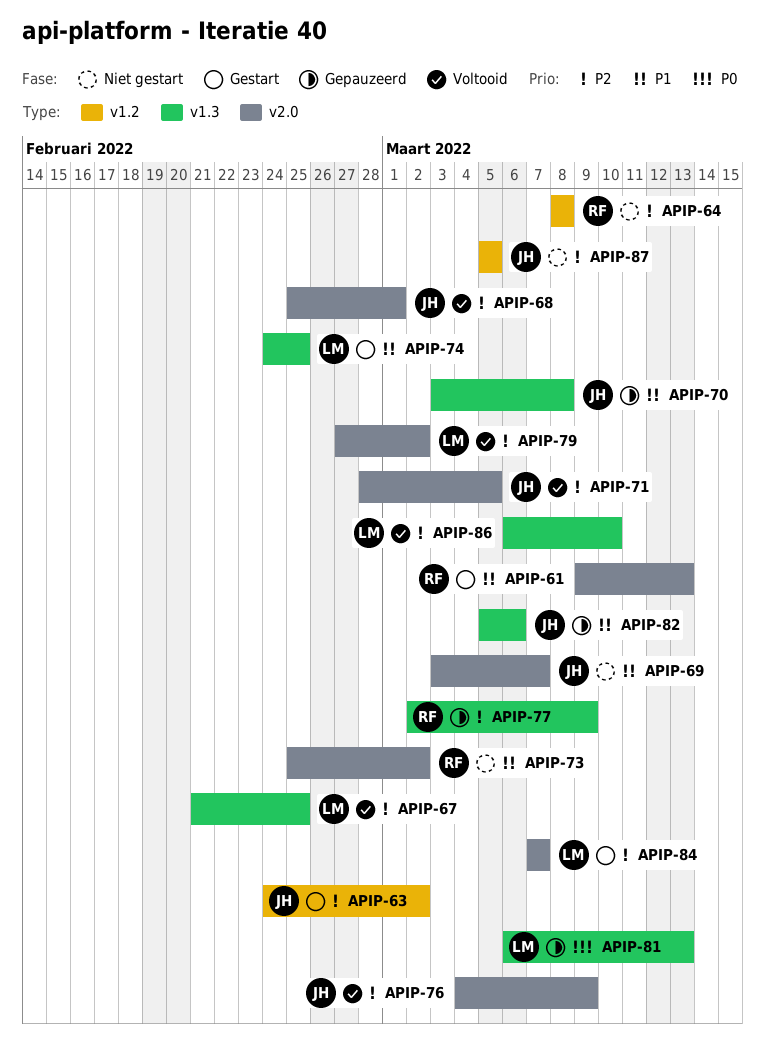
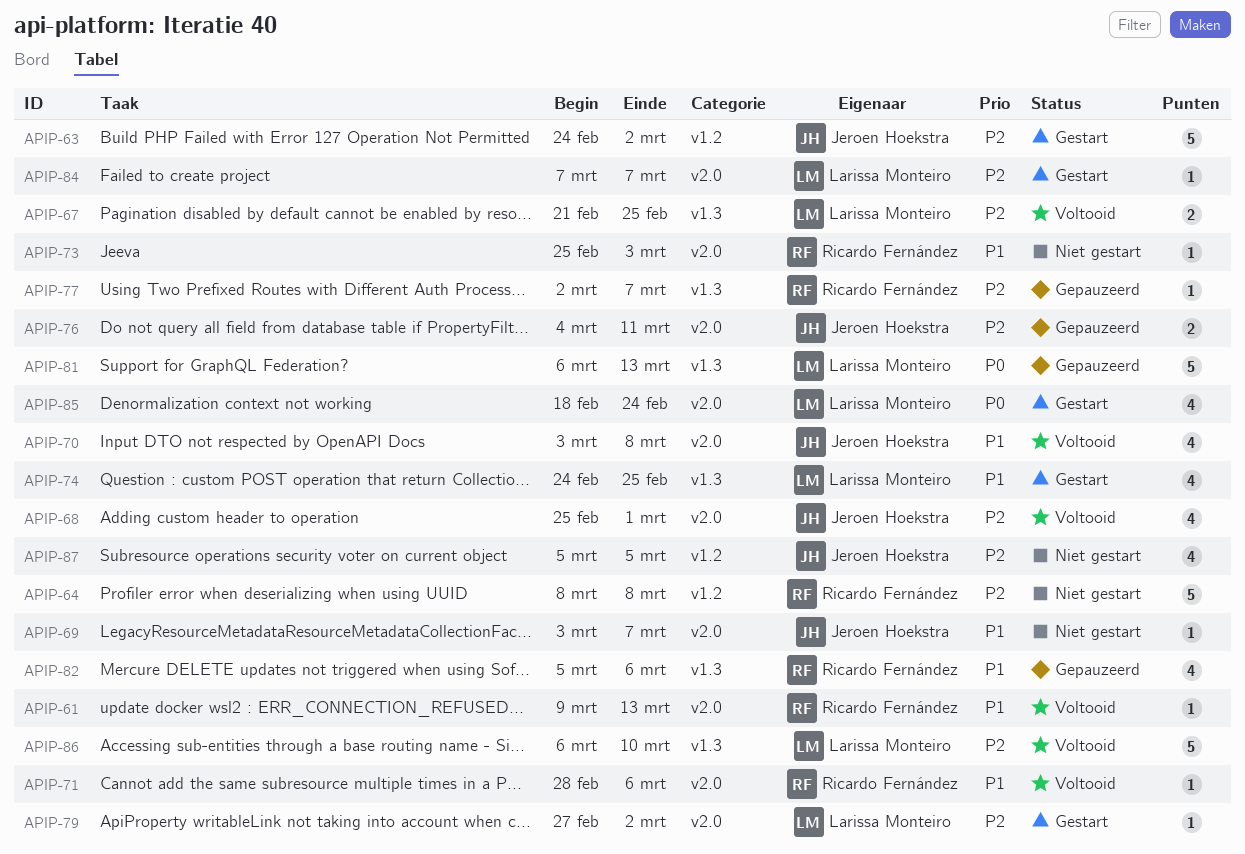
APIP-61, status: Gestart -> Voltooid
APIP-70, status: Gepauzeerd -> Voltooid
APIP-70, label: v1.3 -> v2.0
APIP-71, owner: Jeroen Hoekstra -> Ricardo Fernández
APIP-71, priority: P2 -> P1
APIP-71, due: Mar 5 -> Mar 6
APIP-73, due: Mar 2 -> Mar 3
APIP-76, status: Voltooid -> Gepauzeerd
APIP-76, due: Mar 9 -> Mar 11
APIP-77, due: Mar 9 -> Mar 7
APIP-79, status: Voltooid -> Gestart
APIP-82, owner: Jeroen Hoekstra -> Ricardo Fernández
APIP-85: none -> present

